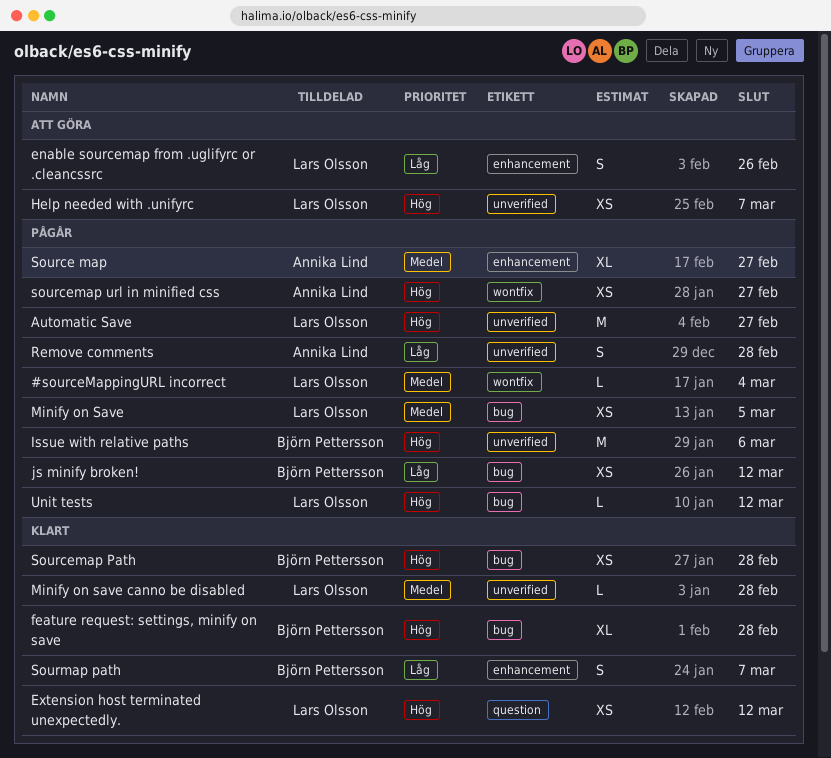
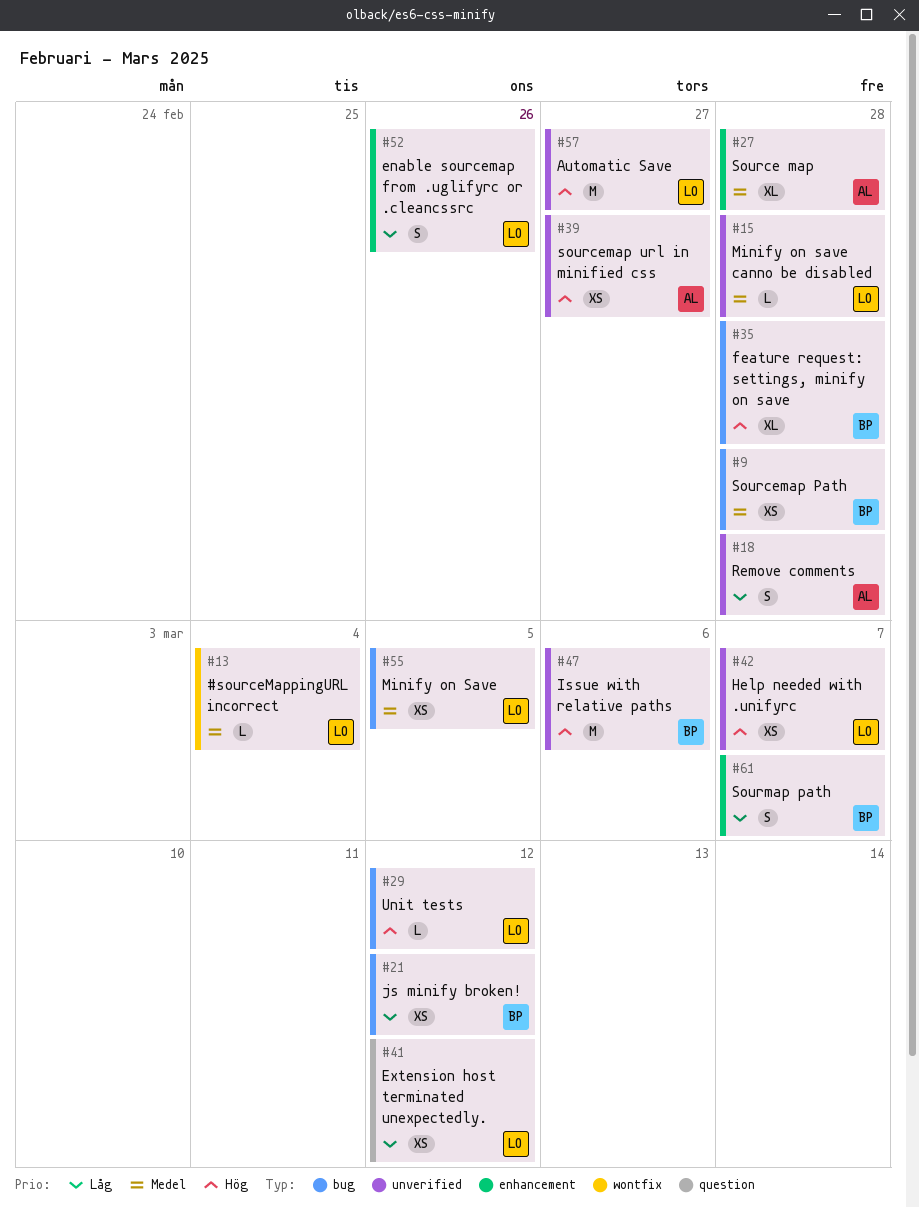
Extension host terminated unexpectedly., priority: Hög -> Låg
Source map, due: Feb 27 -> Feb 28
Sourcemap Path, priority: Hög -> Medel
sourcemap url in minified css, label: wontfix -> unverified

